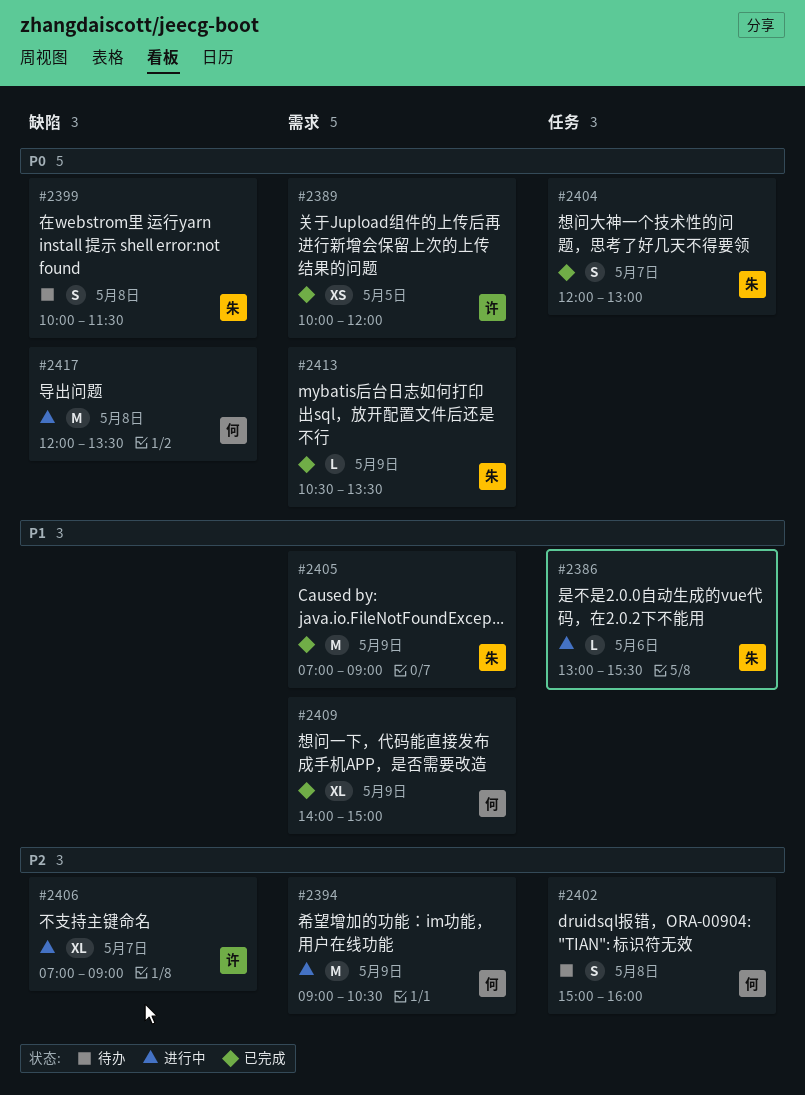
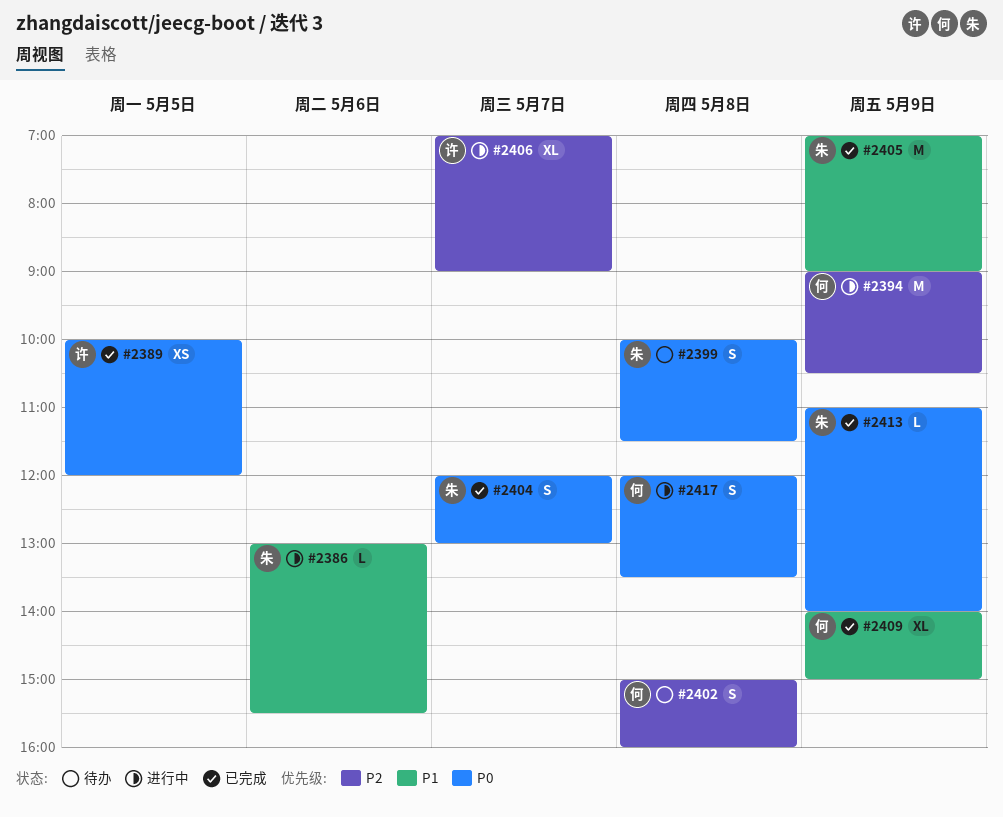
#2413, begins: 10:30 -> 11:00
#2413, ends: 13:30 -> 14:00
#2417, estimate: M -> S

